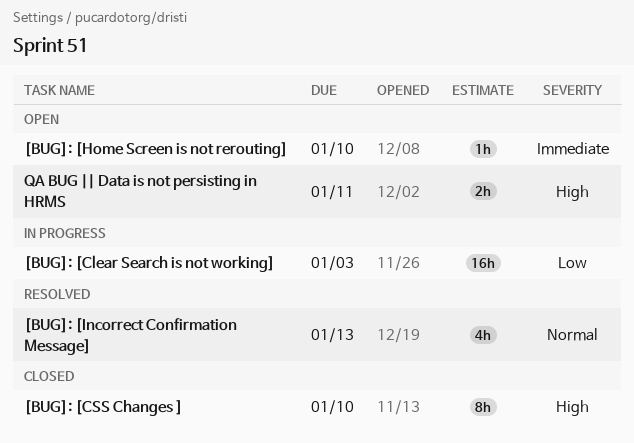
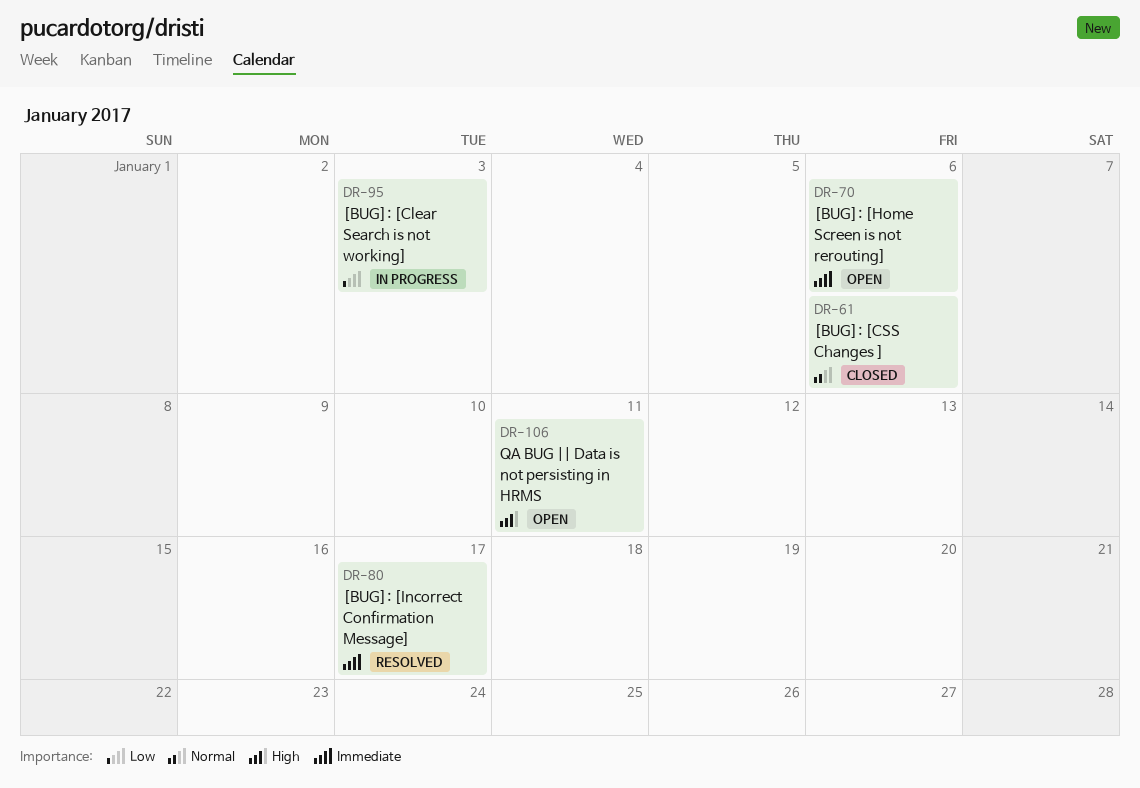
[BUG]: [CSS Changes ], priority: High -> Normal
[BUG]: [CSS Changes ], due: Jan 10 -> Jan 6
[BUG]: [Home Screen is not rerouting], due: Jan 10 -> Jan 6
[BUG]: [Incorrect Confirmation Message], priority: Normal -> Immediate
[BUG]: [Incorrect Confirmation Message], due: Jan 13 -> Jan 17

